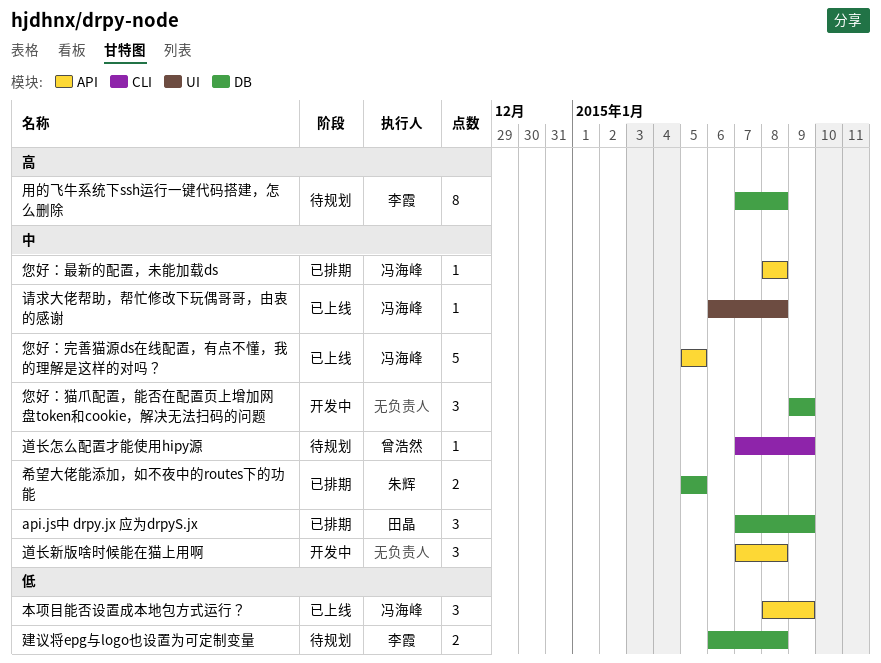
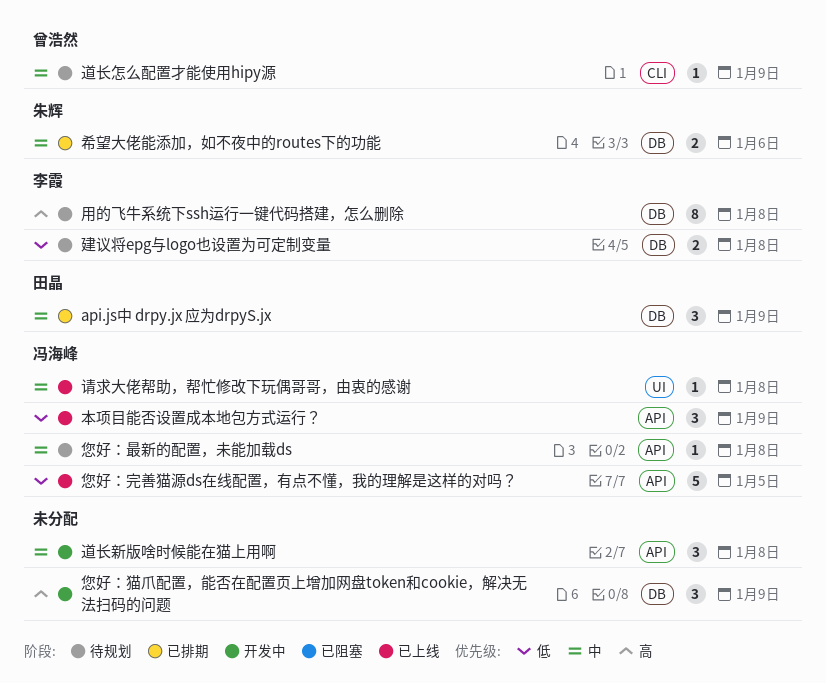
希望大佬能添加，如不夜中的routes下的功能, due: Jan 5 -> Jan 6
您好：完善猫源ds在线配置，有点不懂，我的理解是这样的对吗？, priority: 中 -> 低
您好：最新的配置，未能加载ds, status: 已排期 -> 待规划
您好：猫爪配置，能否在配置页上增加网盘token和cookie，解决无法扫码的问题, priority: 中 -> 高

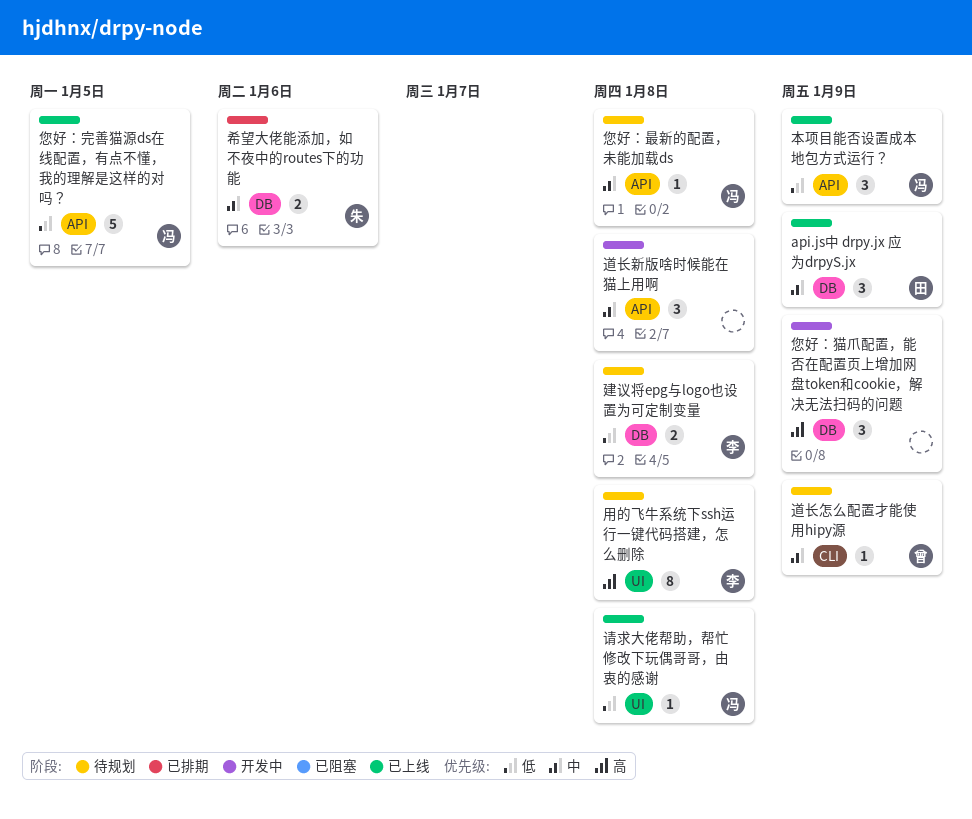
api.js中 drpy.jx 应为drpyS.jx, status: 已排期 -> 已上线
用的飞牛系统下ssh运行一键代码搭建，怎么删除, label: DB -> UI
请求大佬帮助，帮忙修改下玩偶哥哥，由衷的感谢, priority: 中 -> 低

